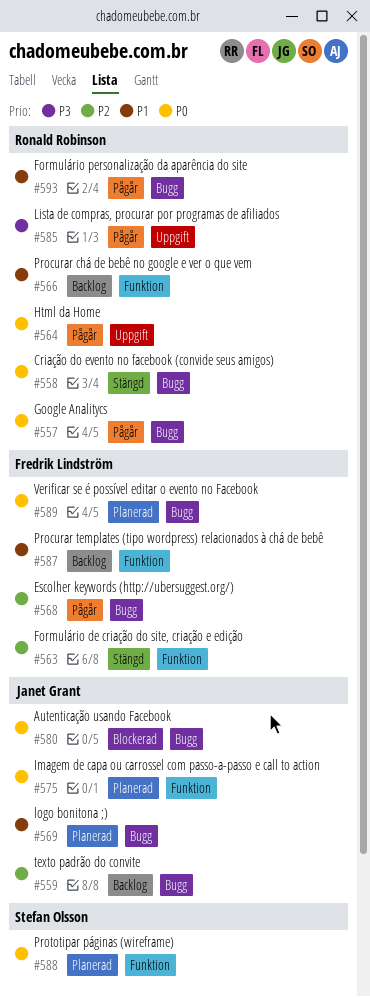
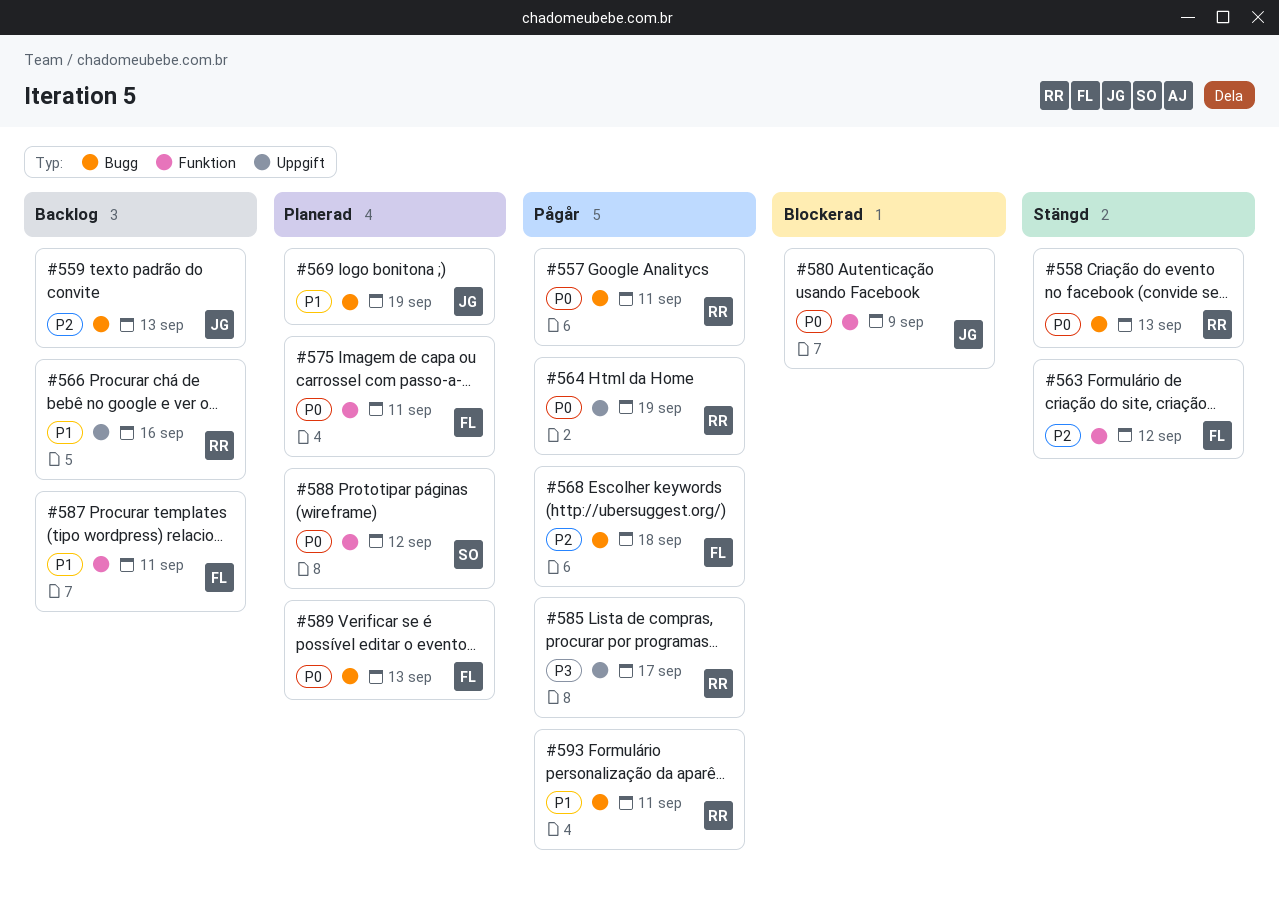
#566, label: Funktion -> Uppgift
#575, owner: Janet Grant -> Fredrik Lindström
#580, label: Bugg -> Funktion

